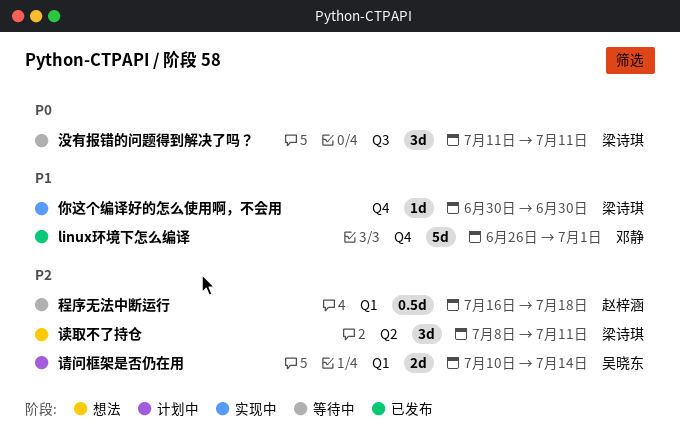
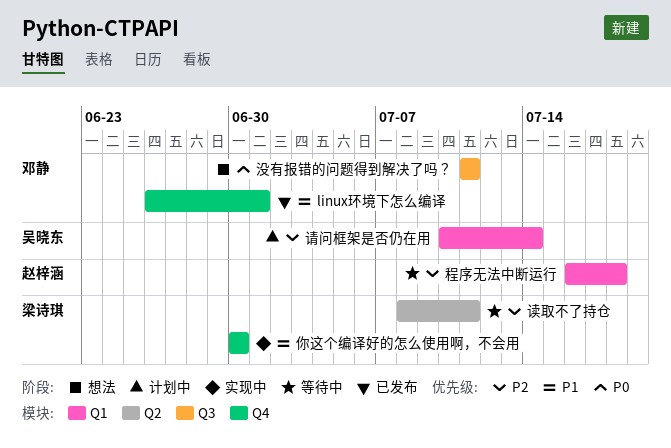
没有报错的问题得到解决了吗？, status: 等待中 -> 想法
没有报错的问题得到解决了吗？, owner: 梁诗琪 -> 邓静
读取不了持仓, status: 想法 -> 等待中

